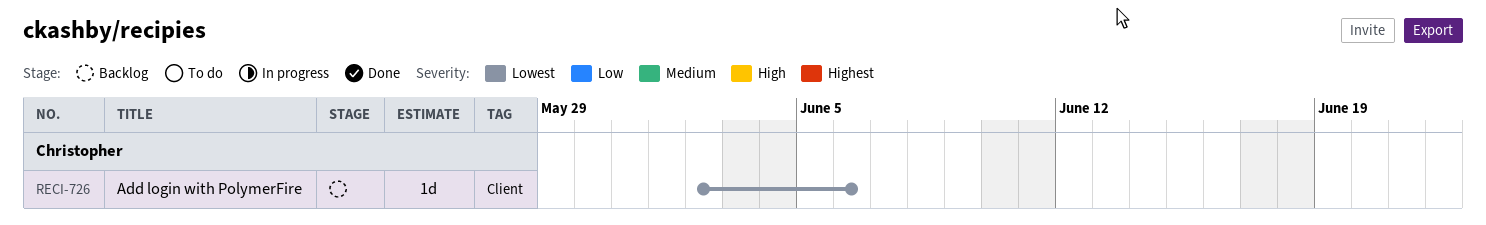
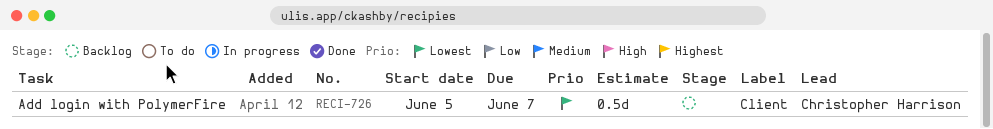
RECI-726, estimate: 1d -> 0.5d
RECI-726, start: Jun 2 -> Jun 5
RECI-726, due: Jun 6 -> Jun 7

